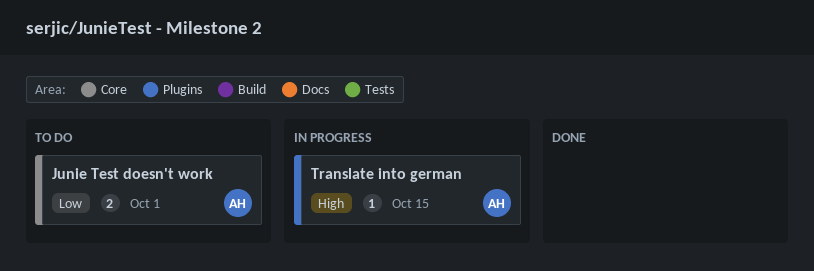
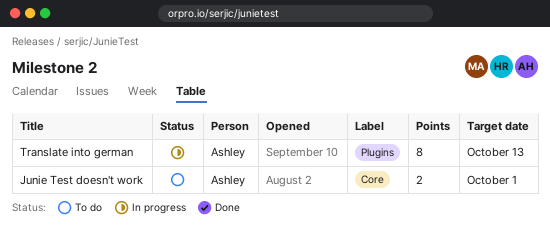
Translate into german, estimate: 1 -> 8
Translate into german, due: Oct 15 -> Oct 13

